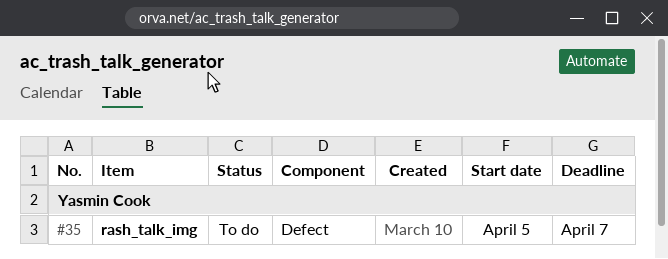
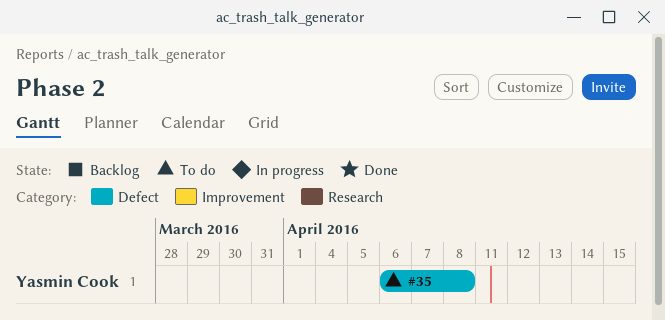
#35, start: Apr 5 -> Apr 6
#35, due: Apr 7 -> Apr 8

